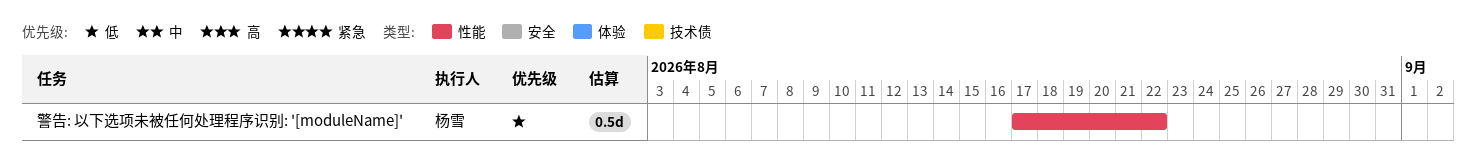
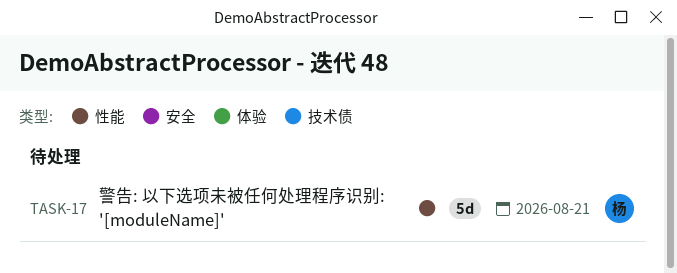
警告: 以下选项未被任何处理程序识别: '[moduleName]', estimate: 0.5d -> 5d
警告: 以下选项未被任何处理程序识别: '[moduleName]', due: Aug 22 -> Aug 21

